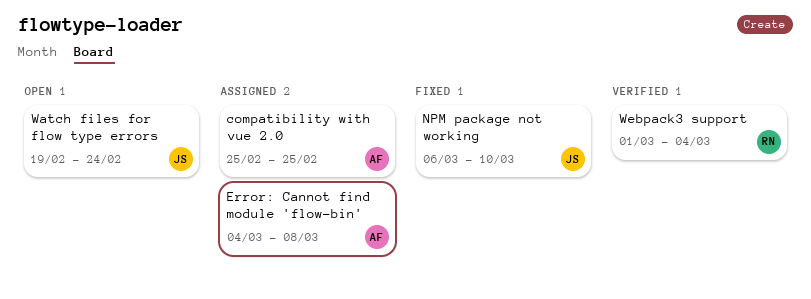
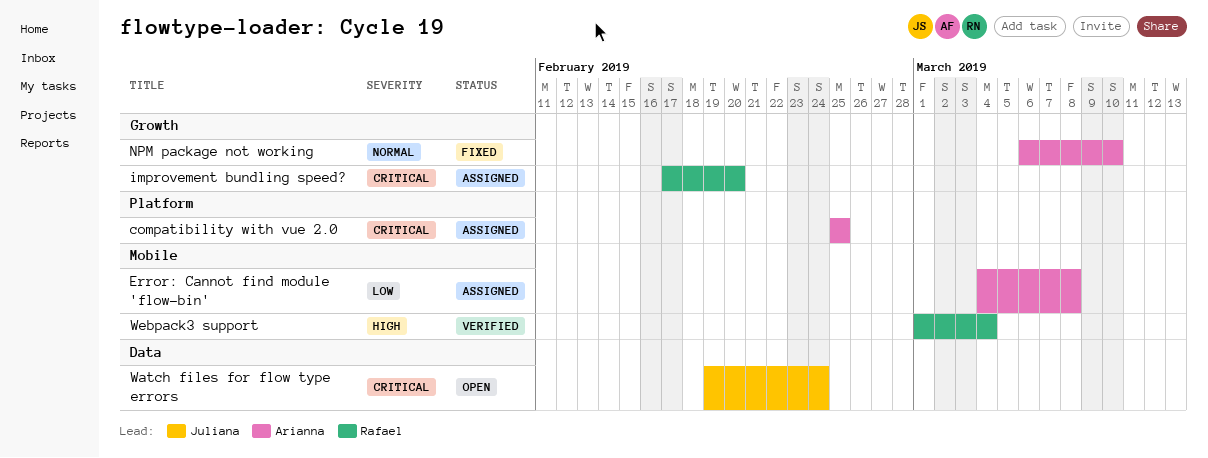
improvement bundling speed?: none -> present
NPM package not working, owner: Juliana -> Arianna

